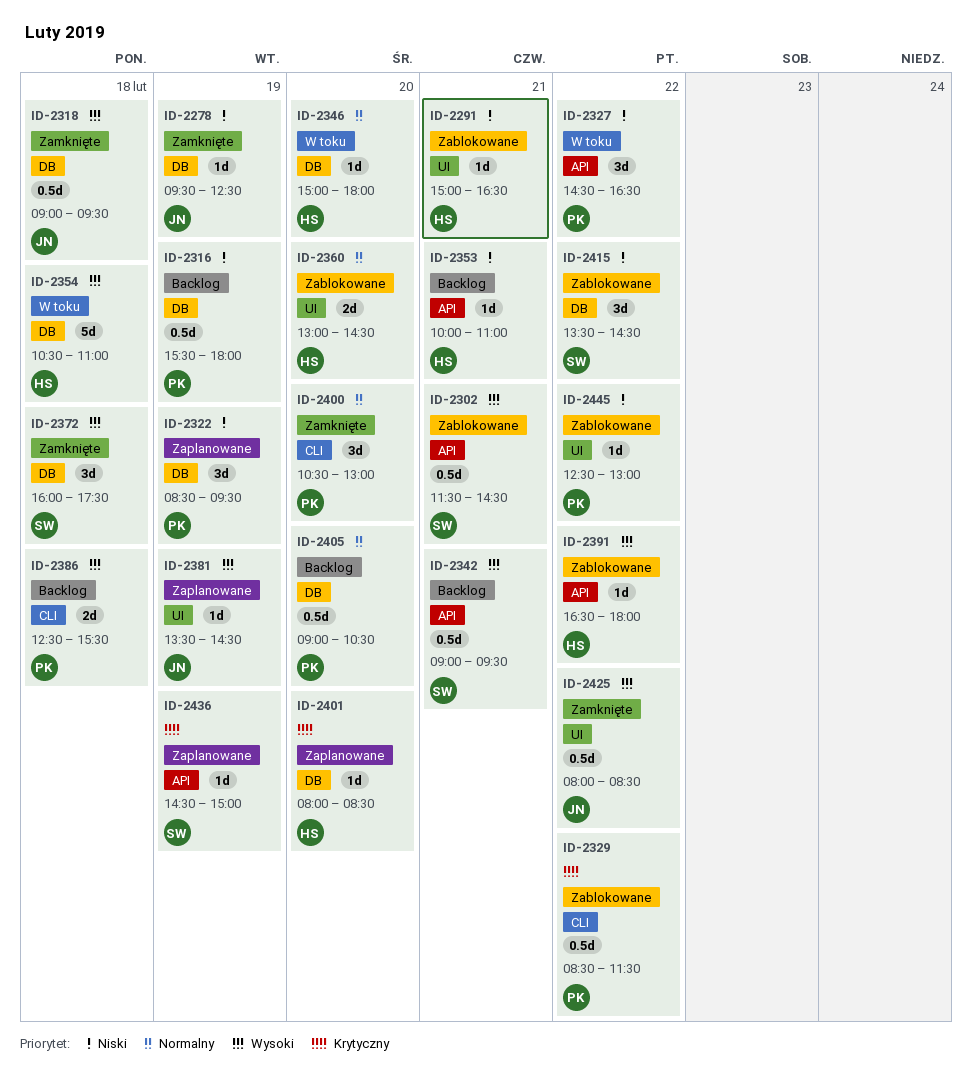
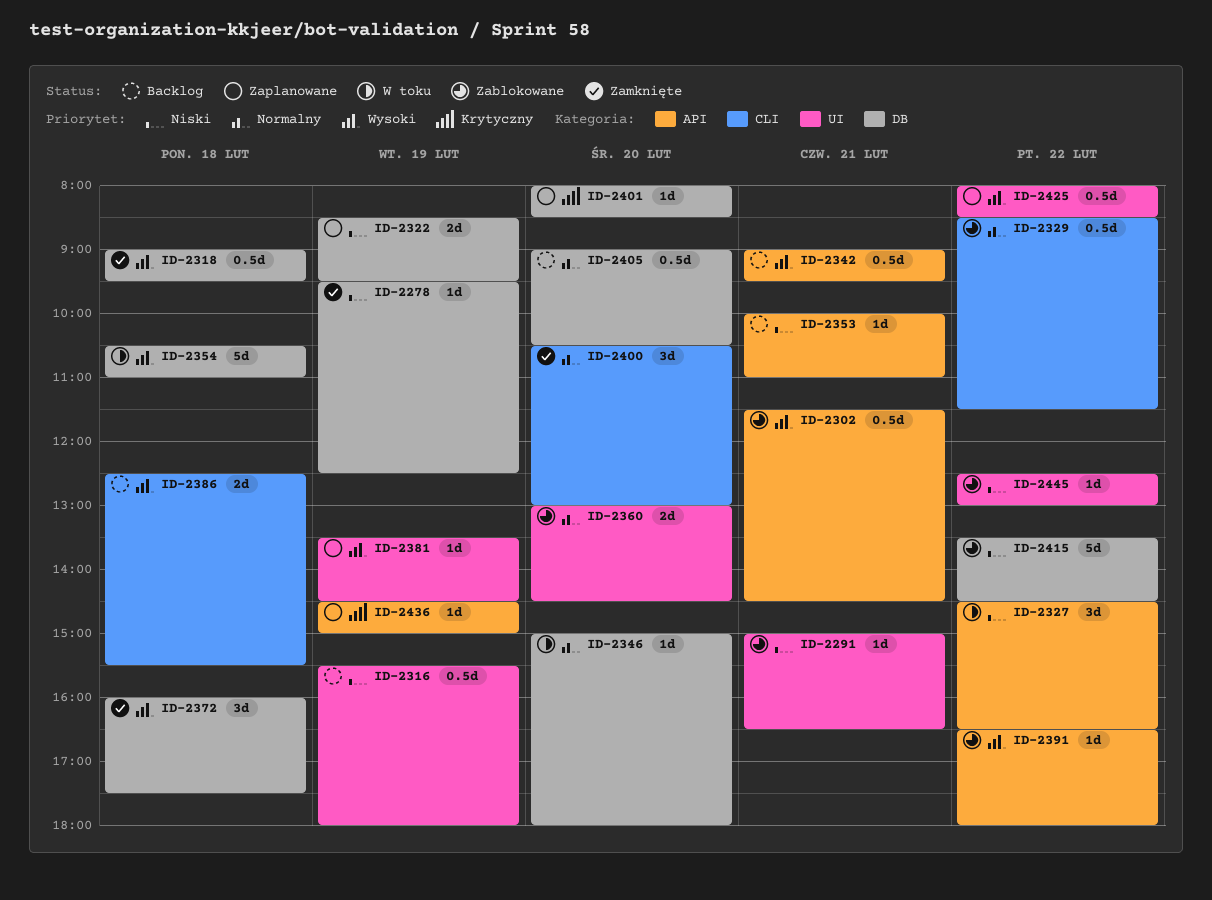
ID-2316, label: DB -> UI
ID-2322, estimate: 3d -> 2d
ID-2329, priority: Krytyczny -> Normalny
ID-2415, estimate: 3d -> 5d
ID-2425, status: Zamknięte -> Zaplanowane

